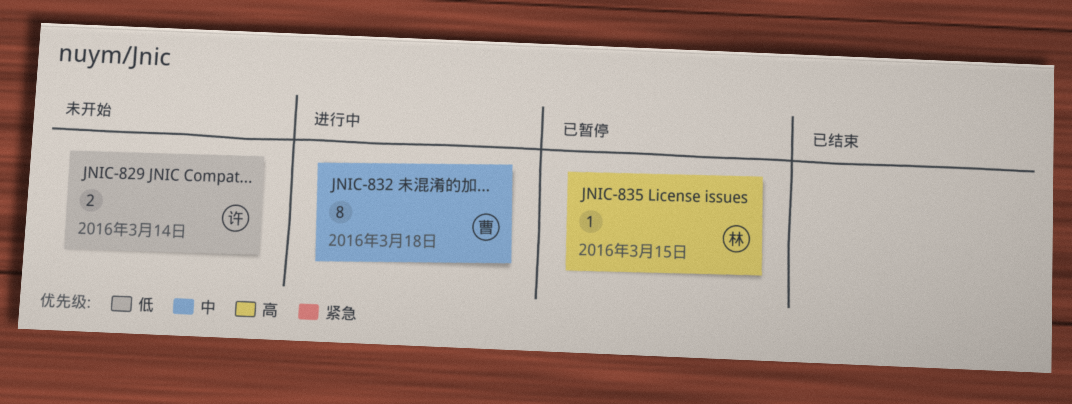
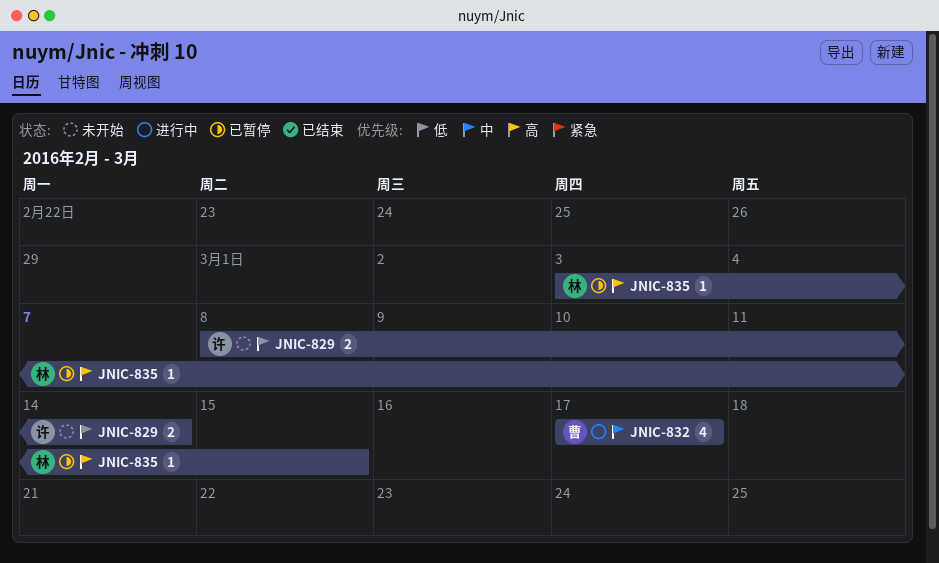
JNIC-832, estimate: 8 -> 4
JNIC-832, due: Mar 18 -> Mar 17

